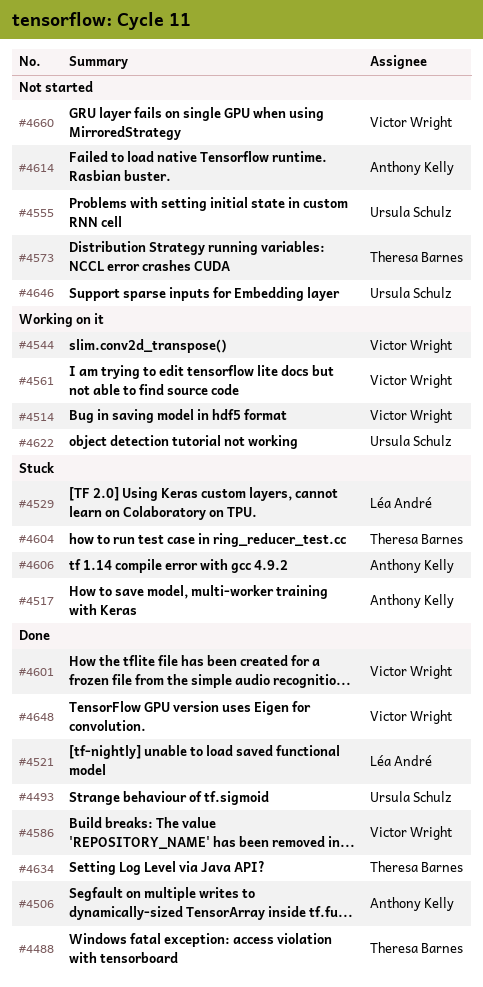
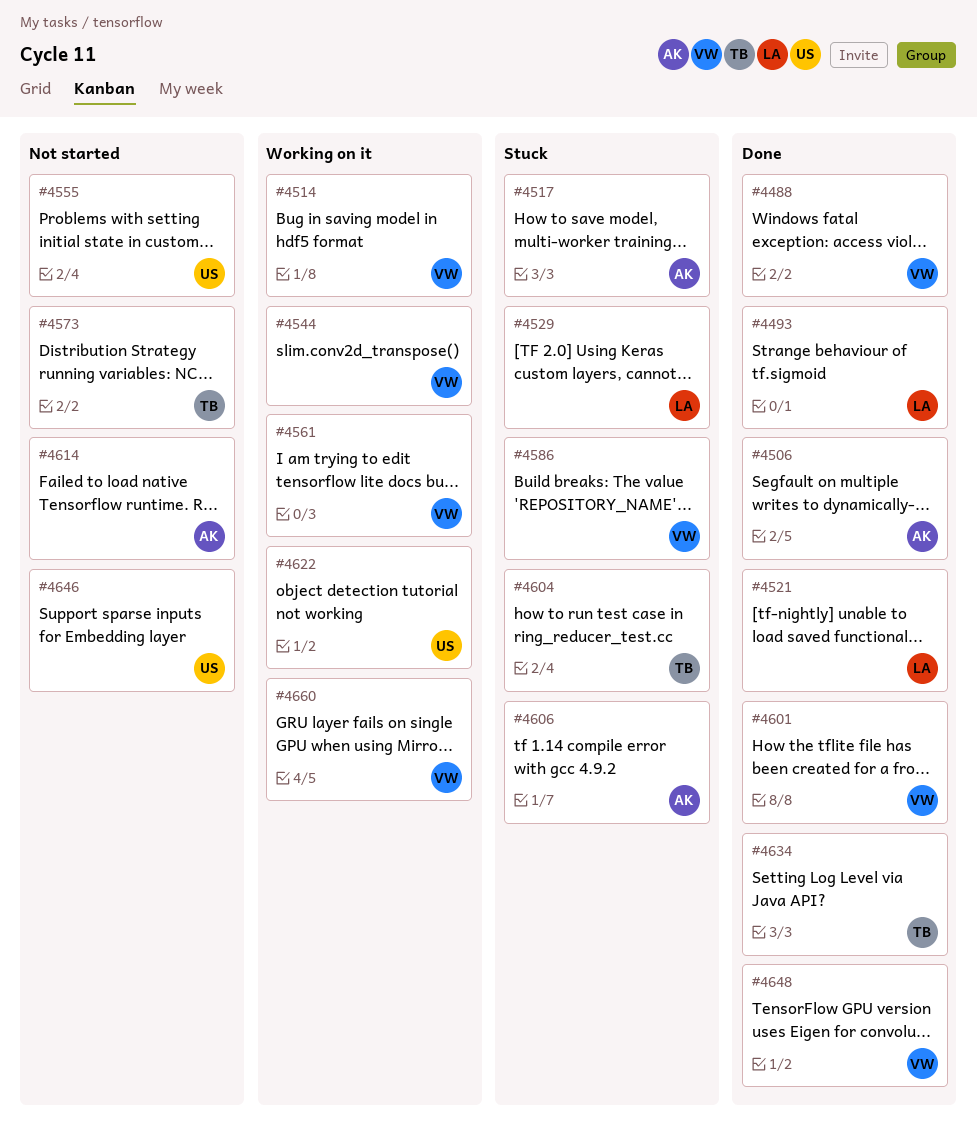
#4488, owner: Theresa Barnes -> Victor Wright
#4493, owner: Ursula Schulz -> Léa André
#4586, status: Done -> Stuck
#4660, status: Not started -> Working on it

